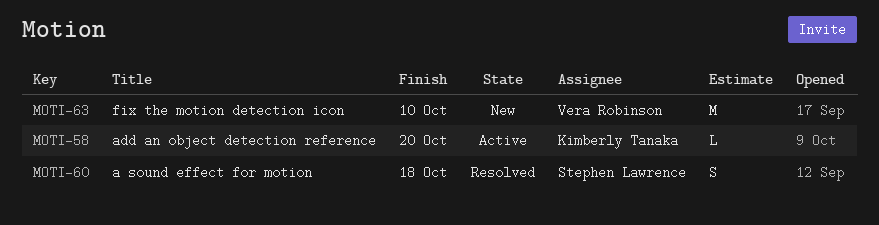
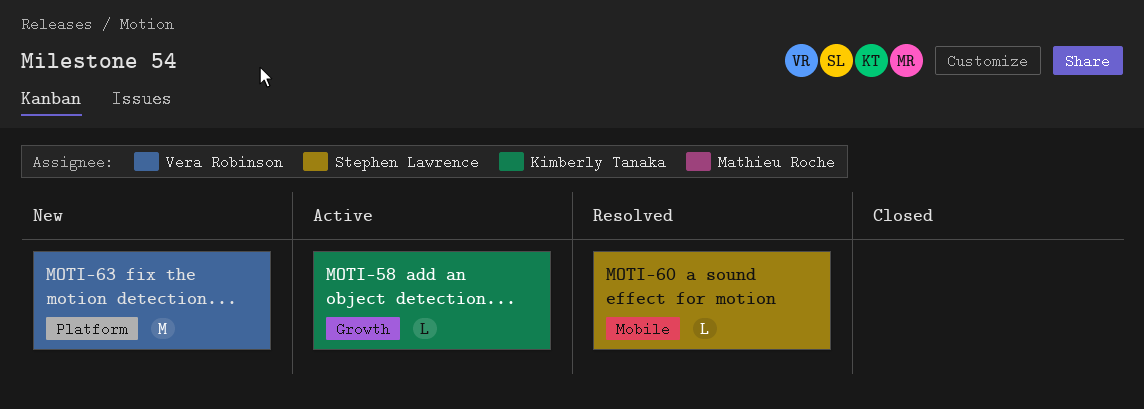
MOTI-60, estimate: S -> L

